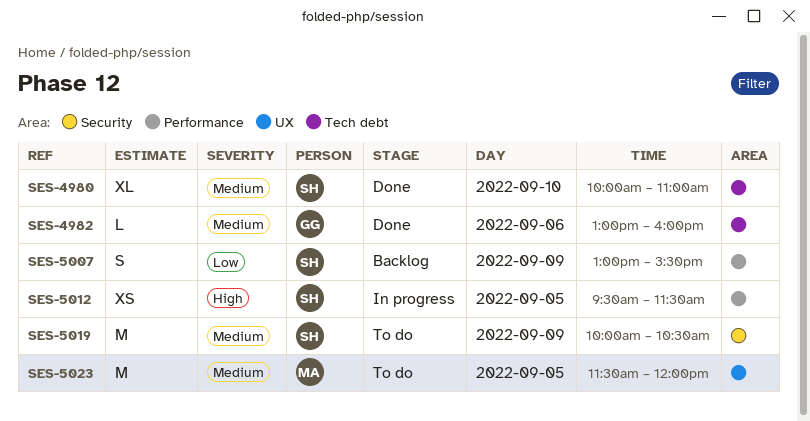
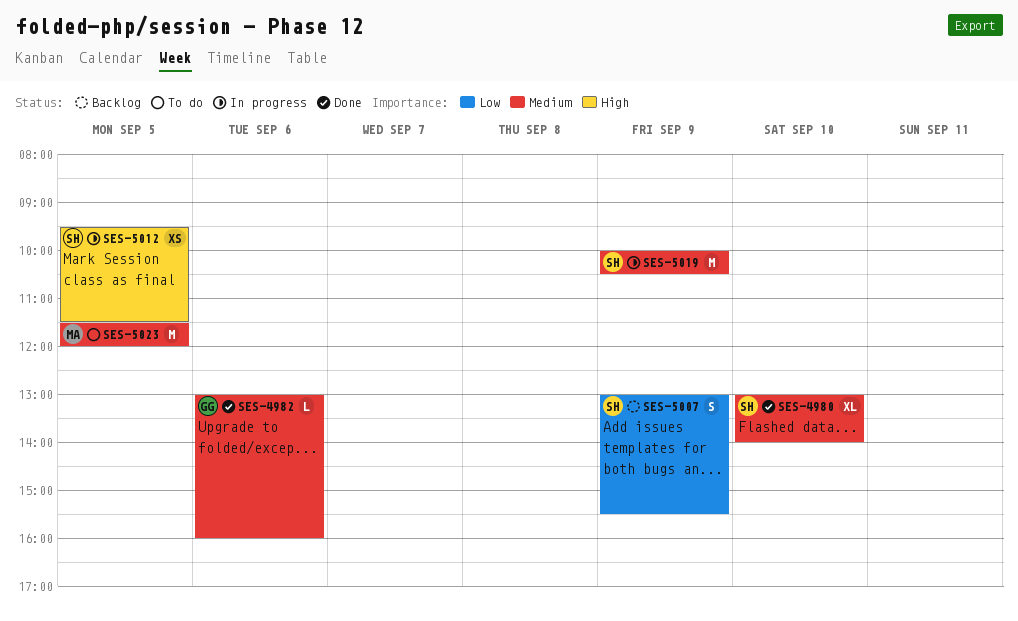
SES-4980, begins: 10:00 -> 13:00
SES-4980, ends: 11:00 -> 14:00
SES-5019, status: To do -> In progress

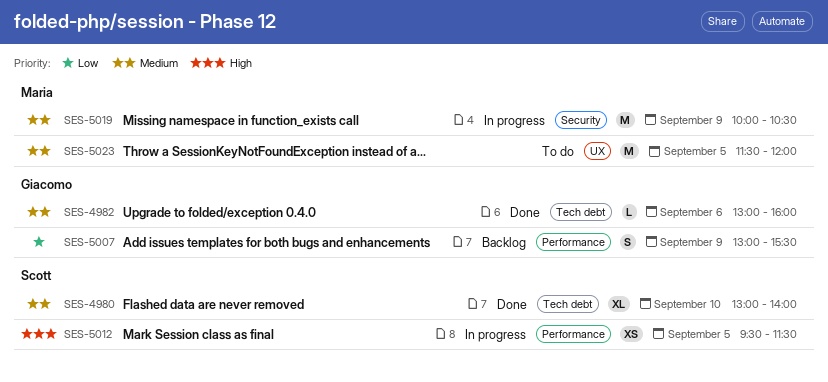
SES-5007, owner: Scott -> Giacomo
SES-5019, owner: Scott -> Maria

